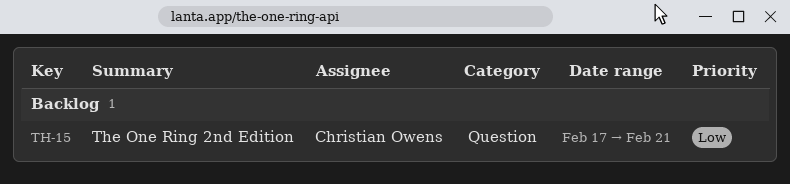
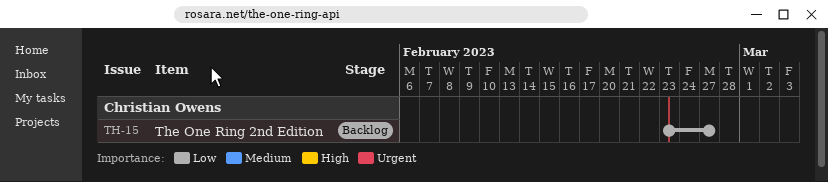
TH-15, start: Feb 17 -> Feb 23
TH-15, due: Feb 21 -> Feb 27

